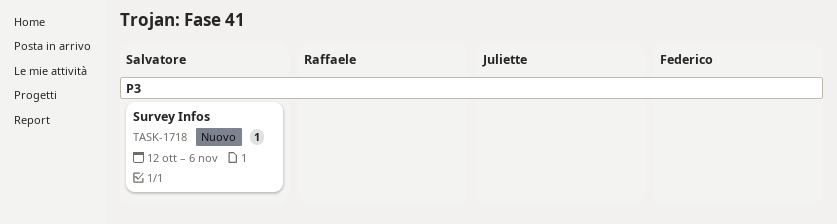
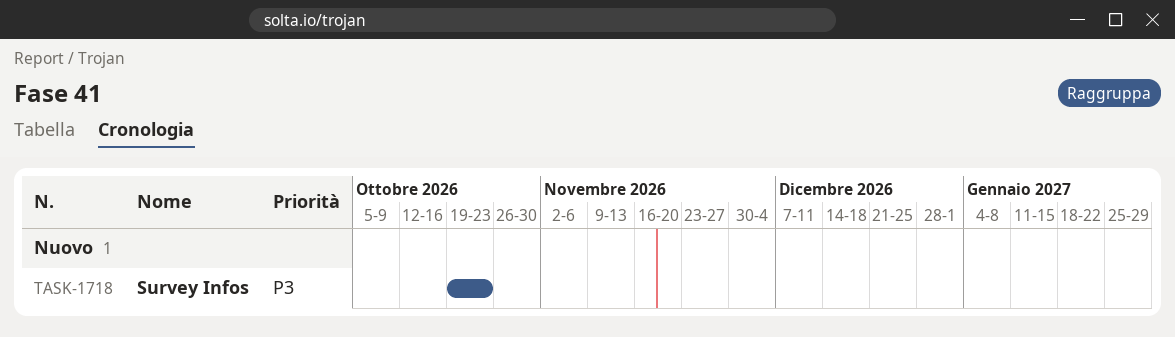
TASK-1718, start: Oct 12 -> Oct 19
TASK-1718, due: Nov 6 -> Oct 23

